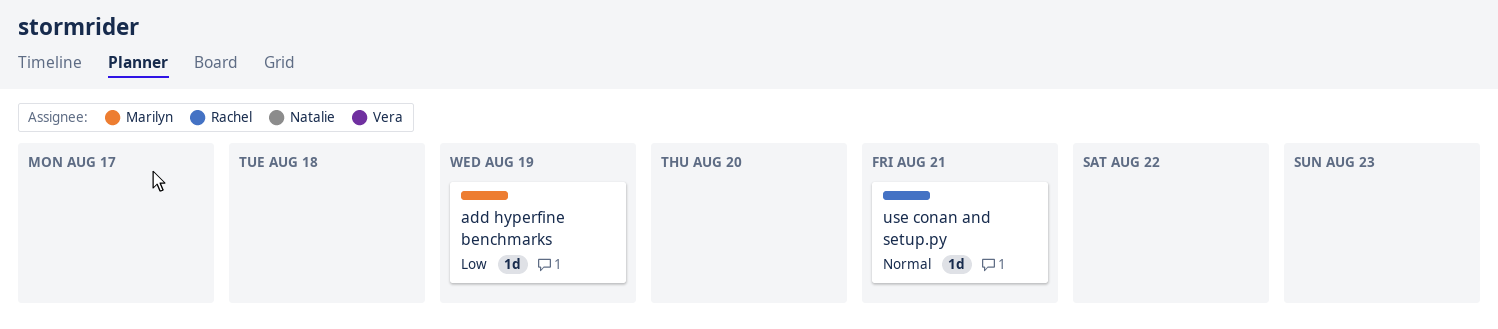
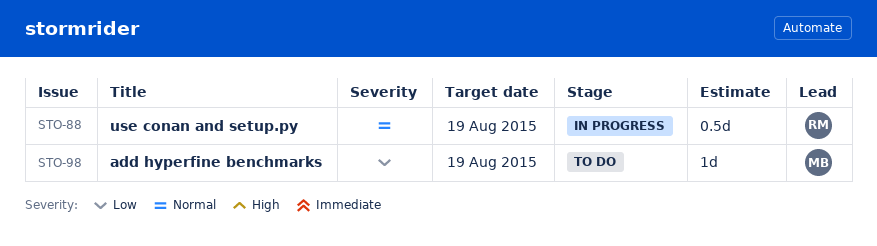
use conan and setup.py, estimate: 1d -> 0.5d
use conan and setup.py, due: Aug 21 -> Aug 19

